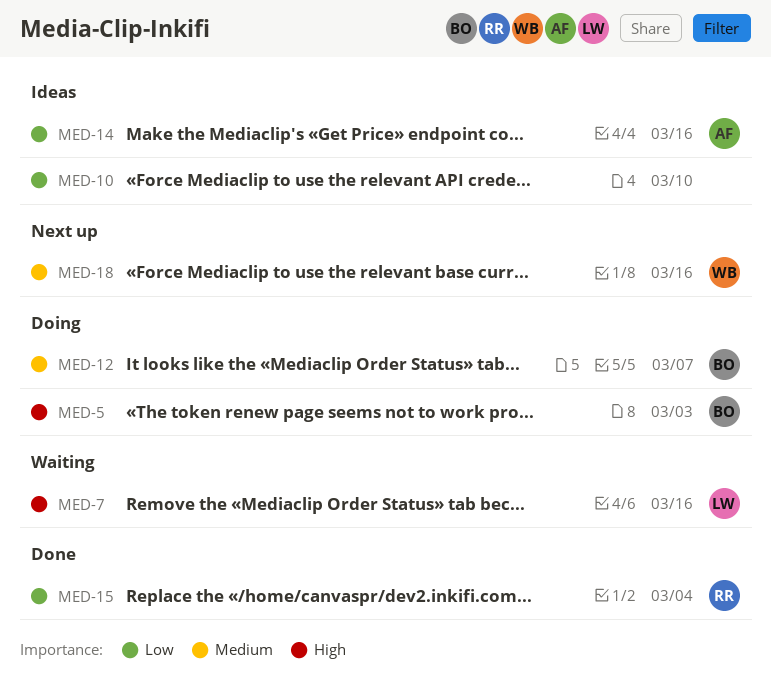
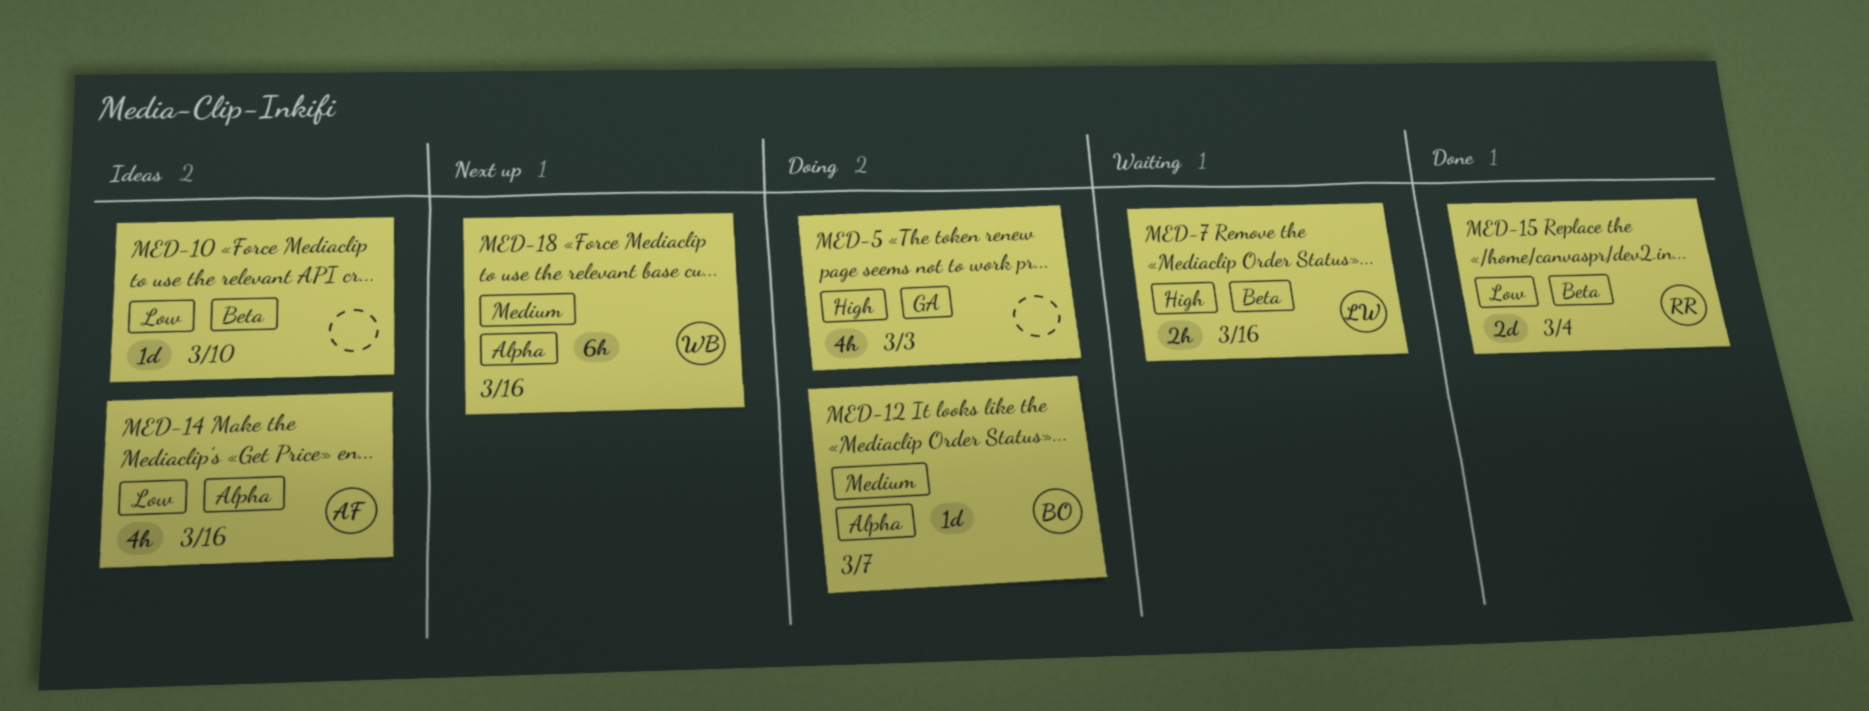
MED-5, owner: BO -> none

